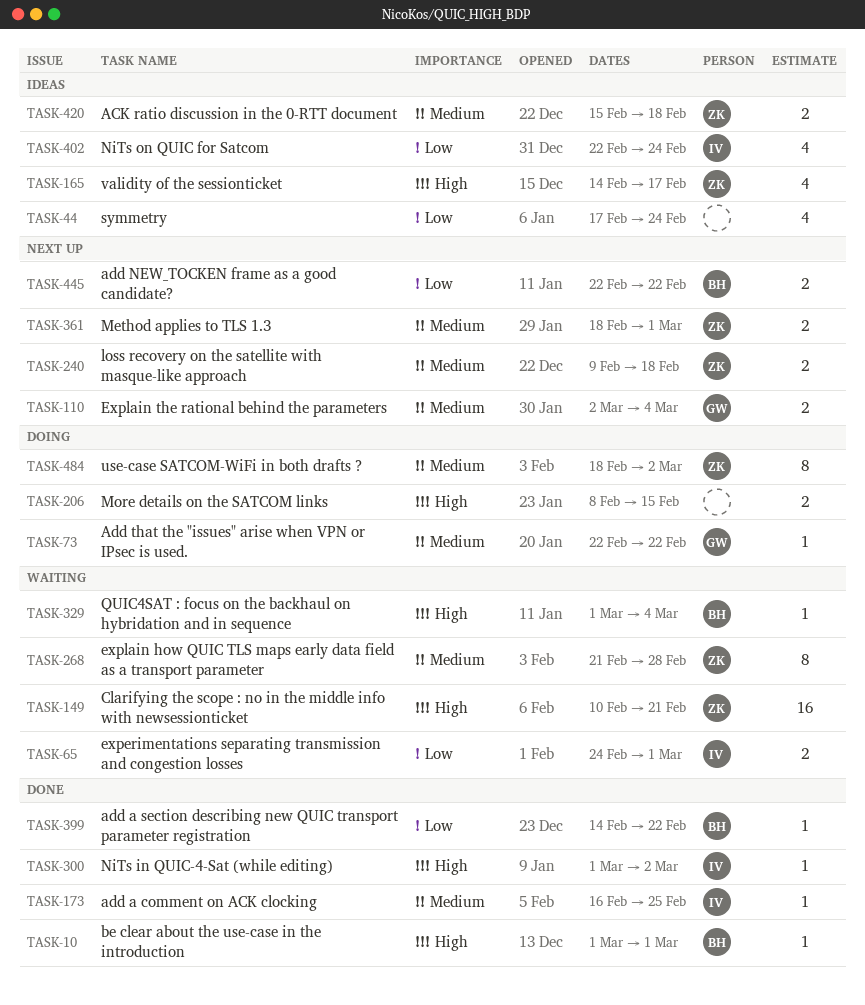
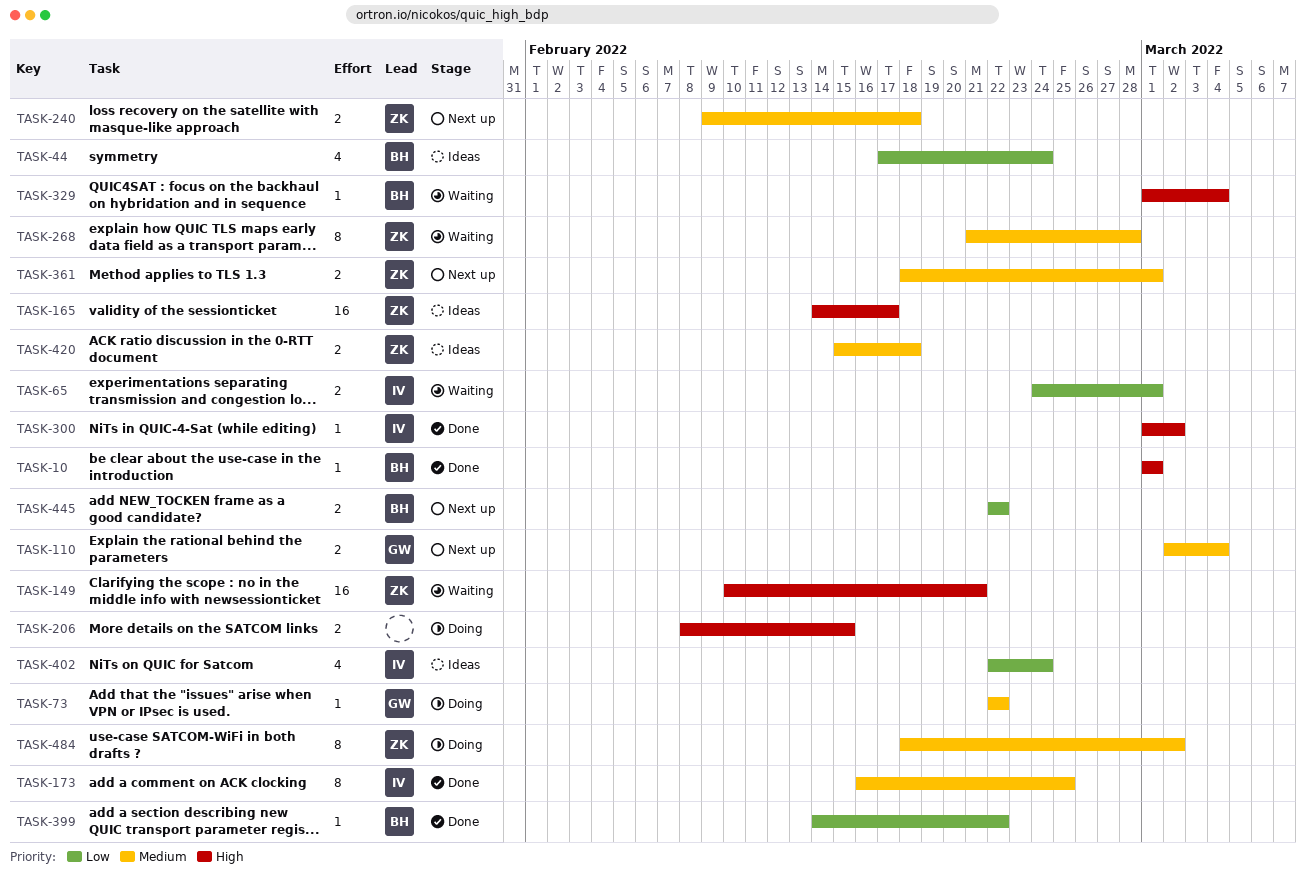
TASK-44, owner: none -> BH
TASK-165, estimate: 4 -> 16
TASK-173, estimate: 1 -> 8

